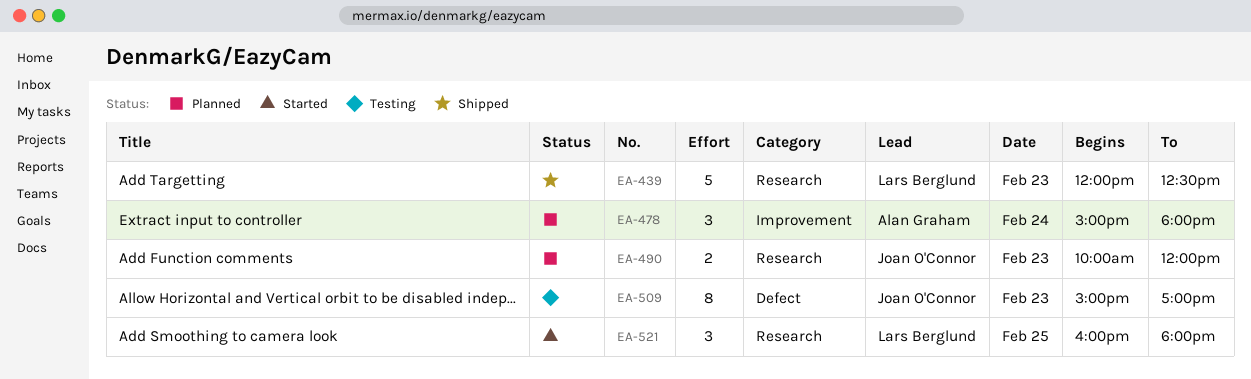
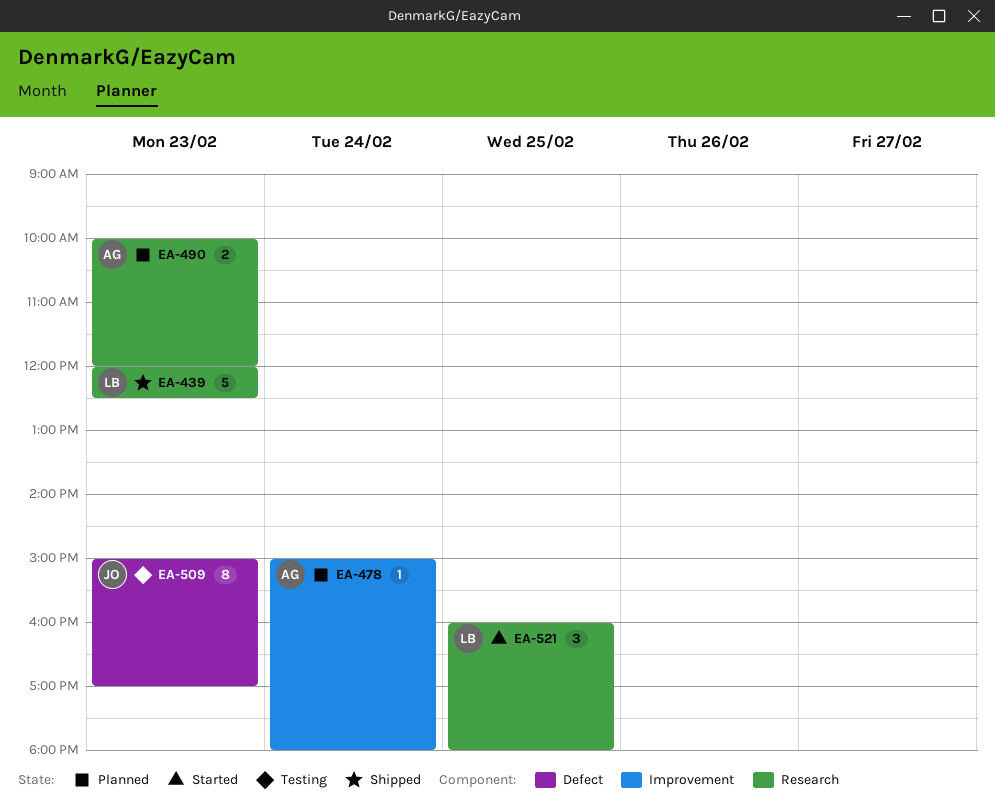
EA-478, estimate: 3 -> 1
EA-490, owner: Joan O'Connor -> Alan Graham

